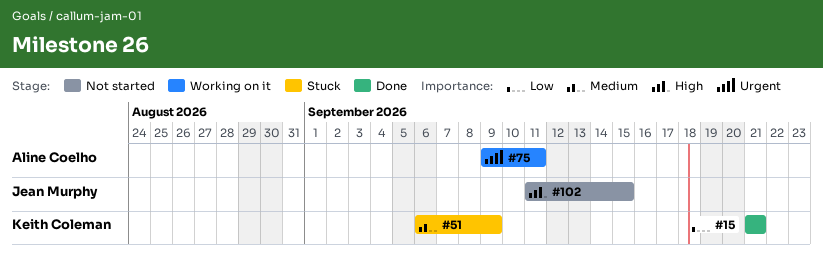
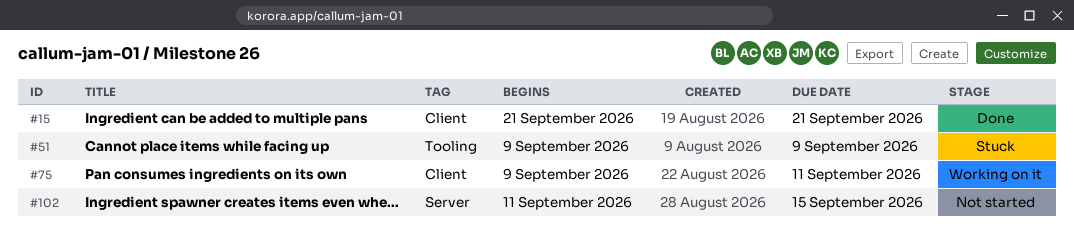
#51, start: Sep 6 -> Sep 9

